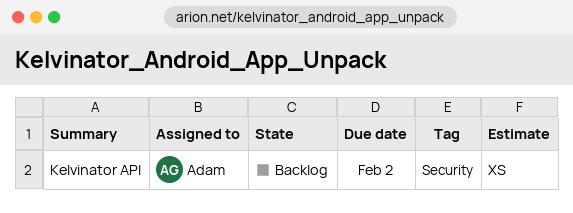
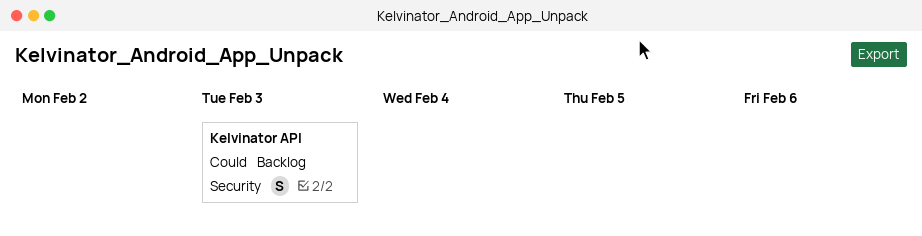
Kelvinator API, estimate: XS -> S
Kelvinator API, due: Feb 2 -> Feb 3

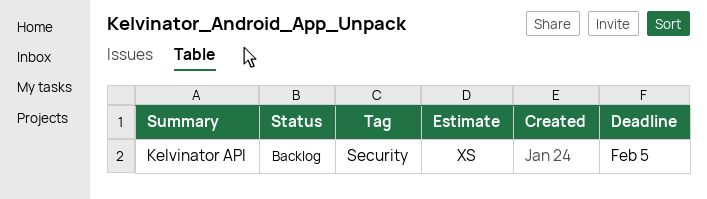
Kelvinator API, estimate: S -> XS
Kelvinator API, due: Feb 3 -> Feb 5

